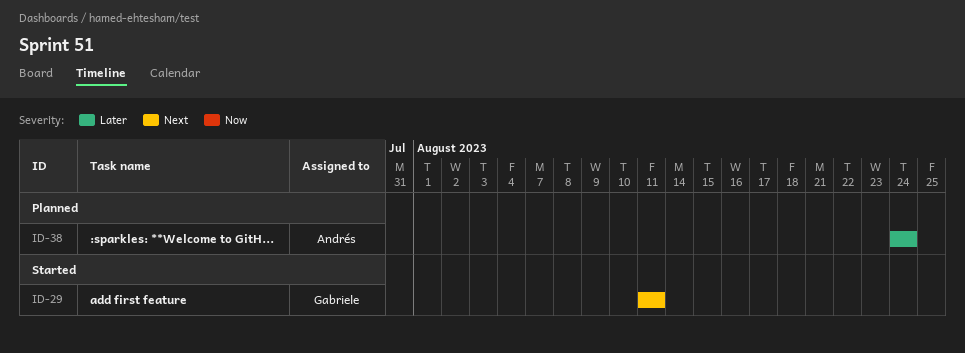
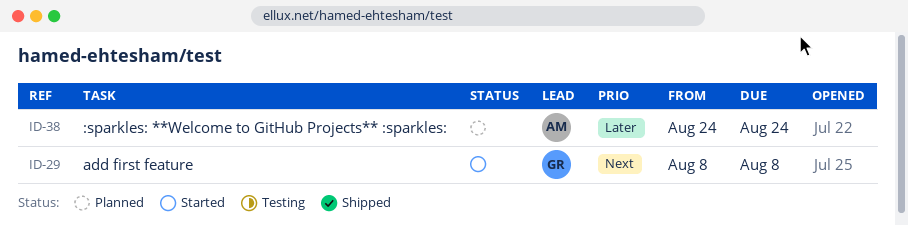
ID-29, start: Aug 11 -> Aug 8
ID-29, due: Aug 11 -> Aug 8

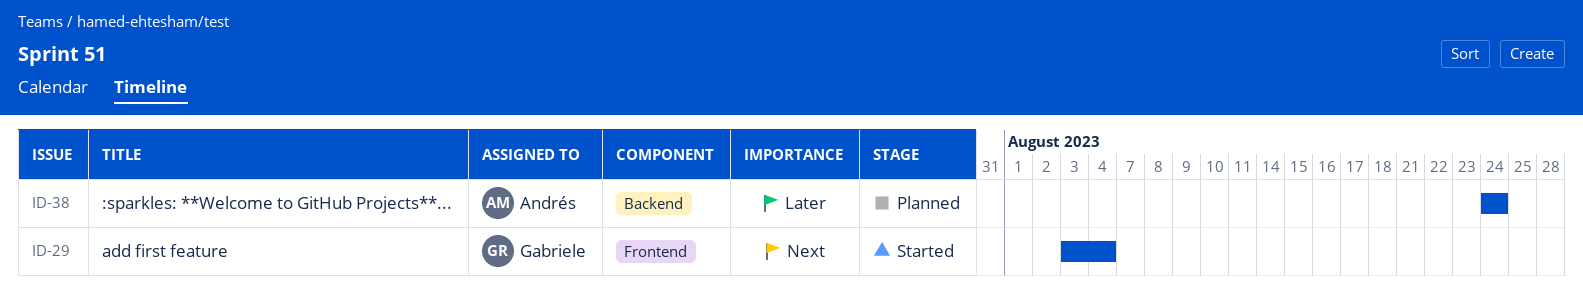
ID-29, start: Aug 8 -> Aug 3
ID-29, due: Aug 8 -> Aug 4

